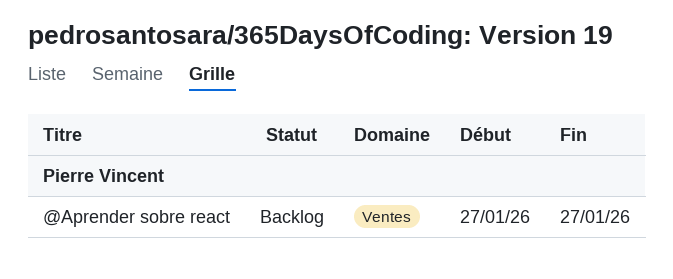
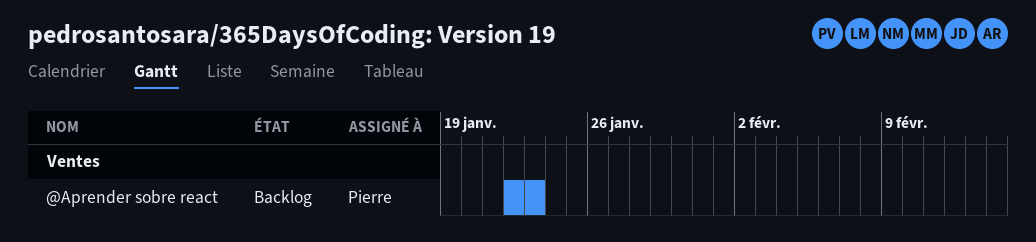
@Aprender sobre react, start: Jan 27 -> Jan 22
@Aprender sobre react, due: Jan 27 -> Jan 23

